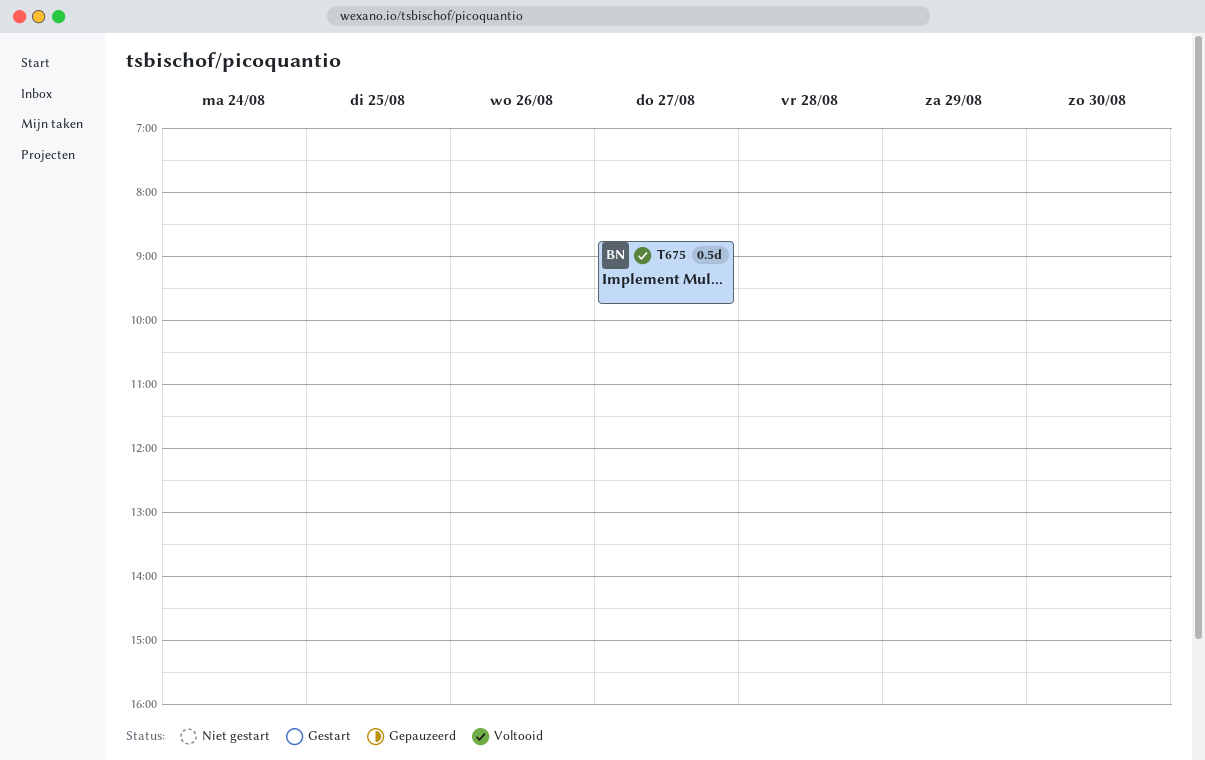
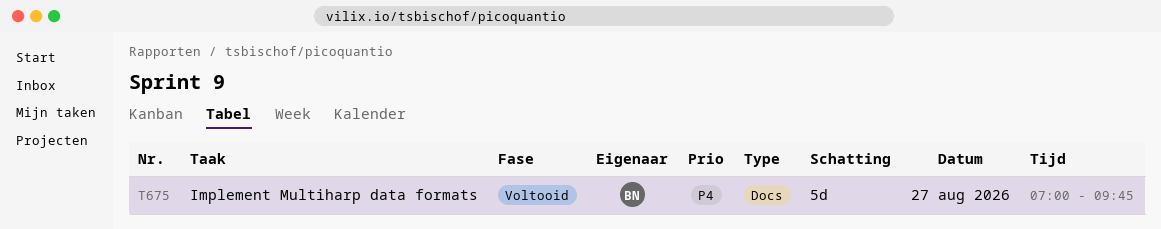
T675, estimate: 0.5d -> 5d
T675, begins: 08:45 -> 07:00

